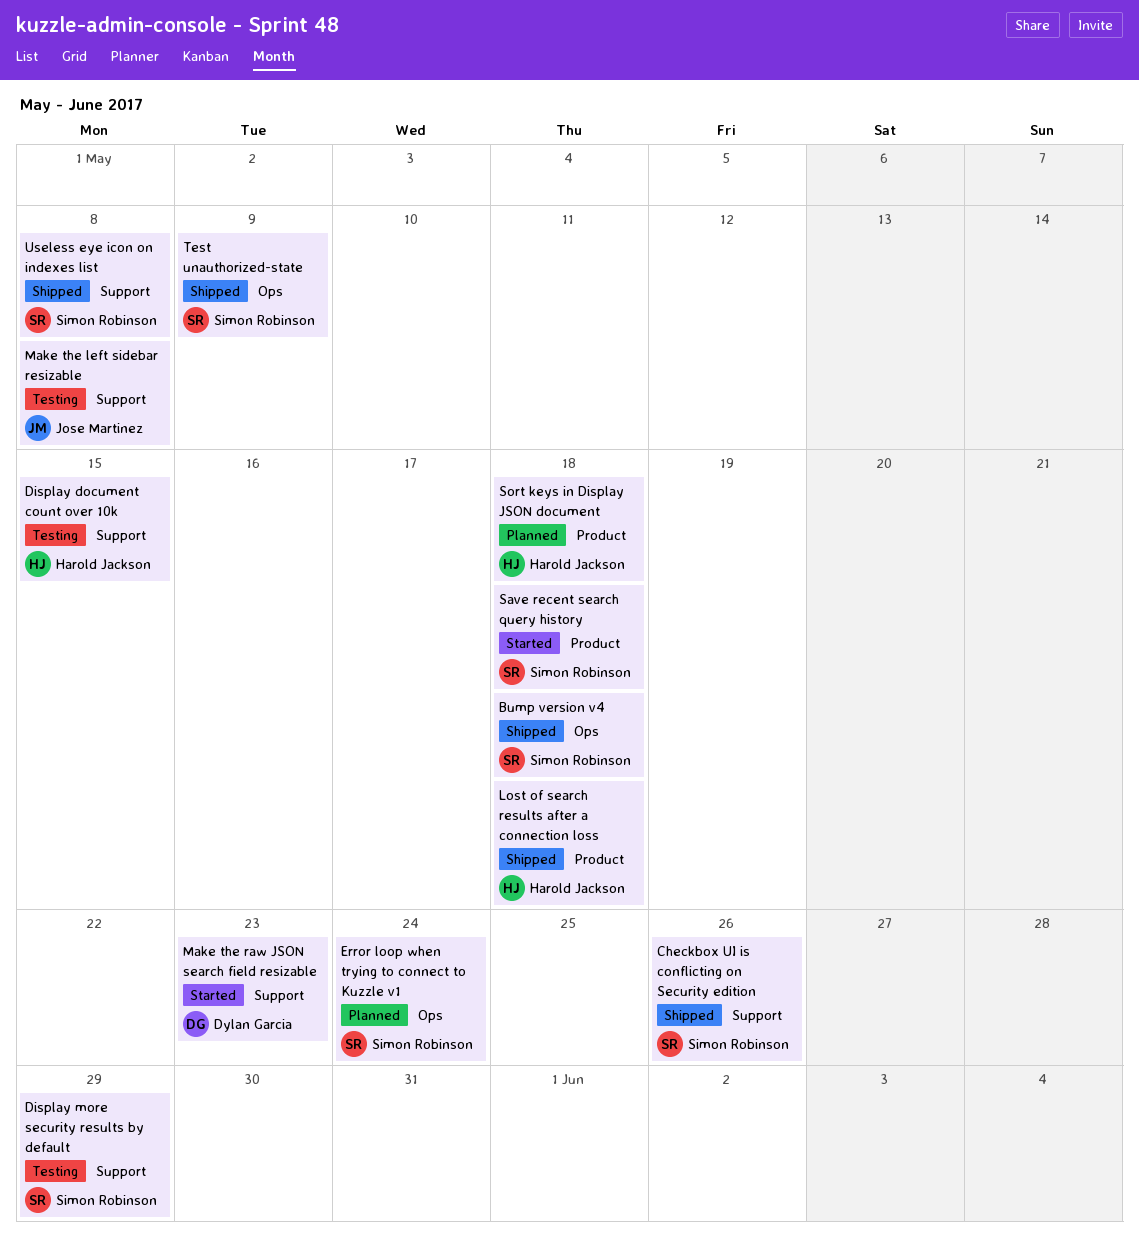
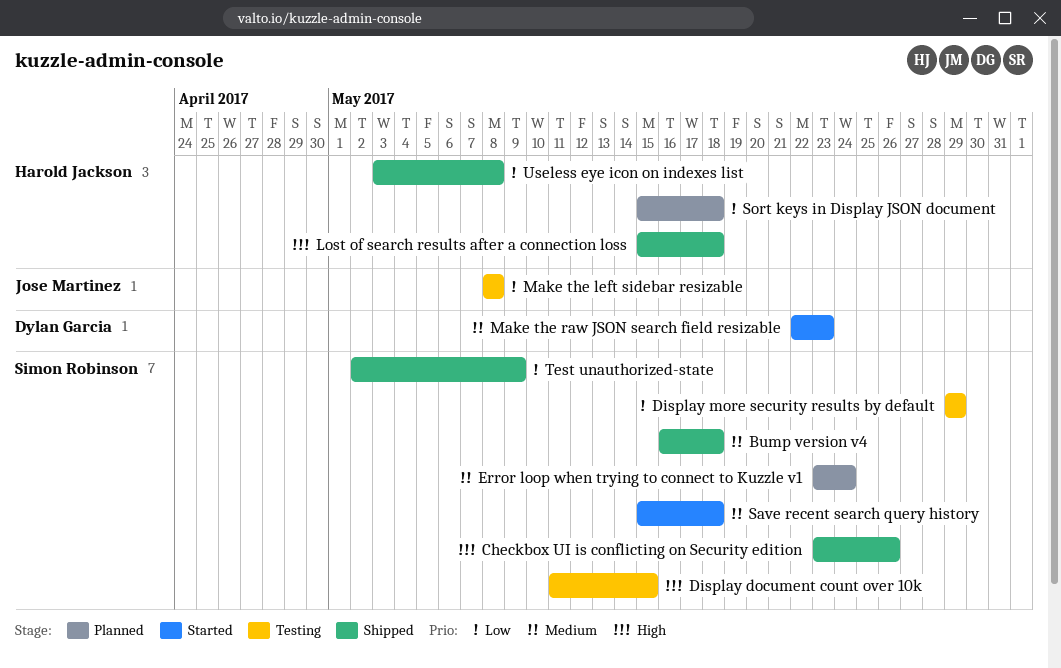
Display document count over 10k, owner: Harold Jackson -> Simon Robinson
Useless eye icon on indexes list, owner: Simon Robinson -> Harold Jackson

